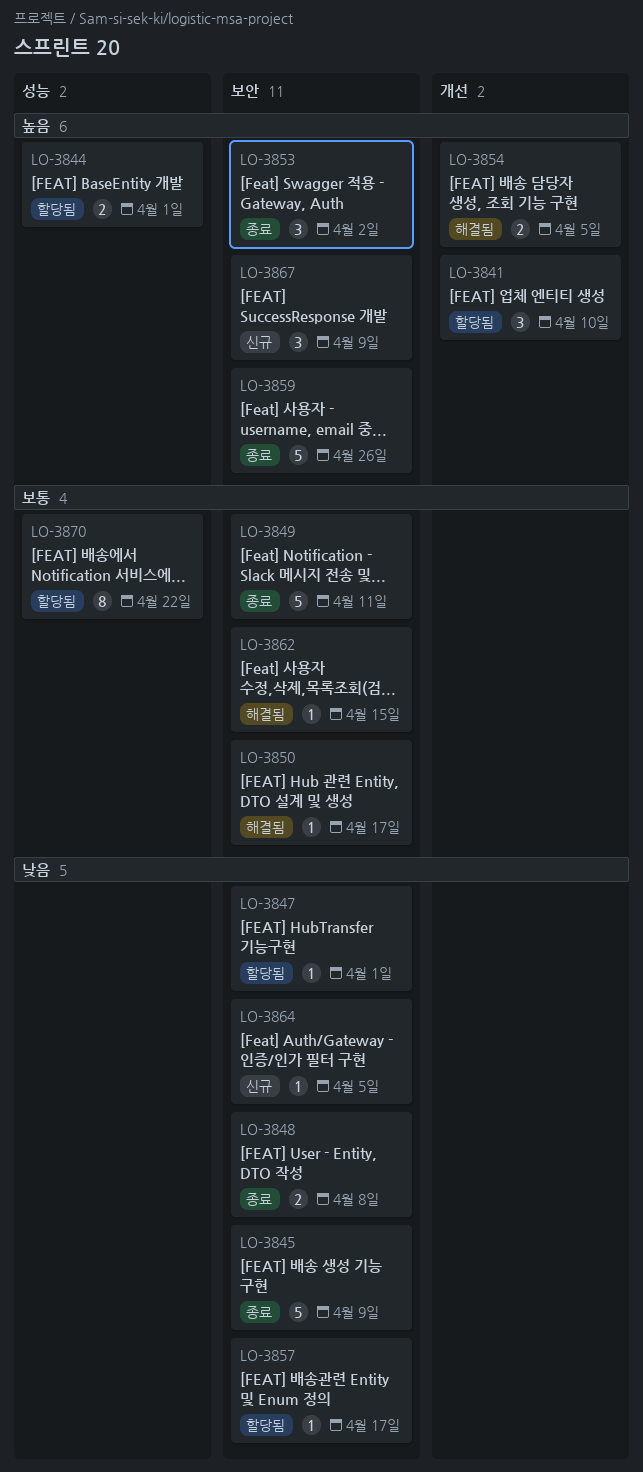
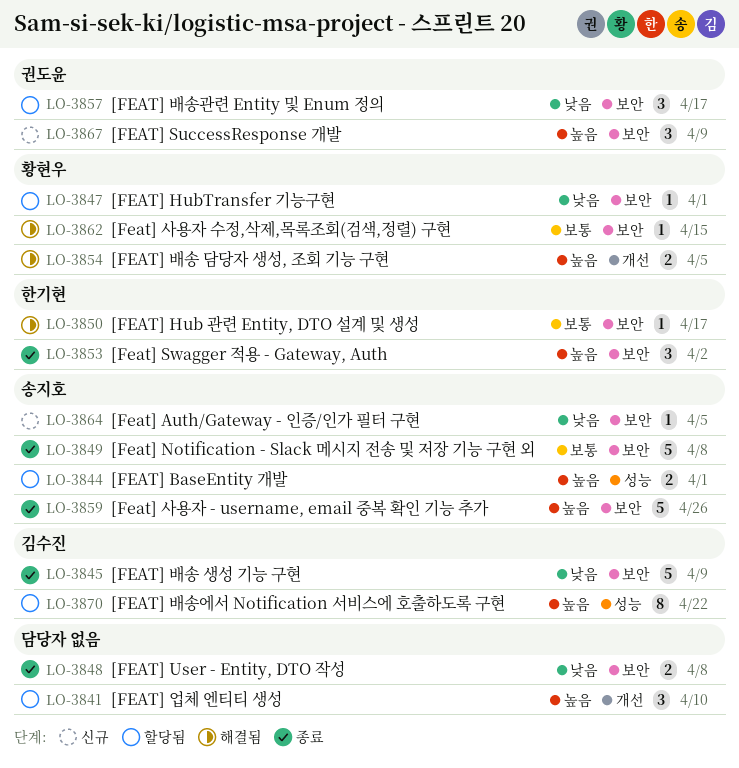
LO-3849, due: Apr 11 -> Apr 8
LO-3857, estimate: 1 -> 3
LO-3870, priority: 보통 -> 높음

